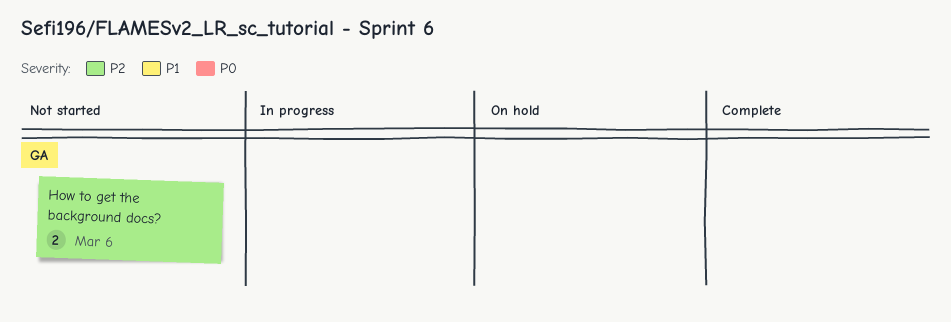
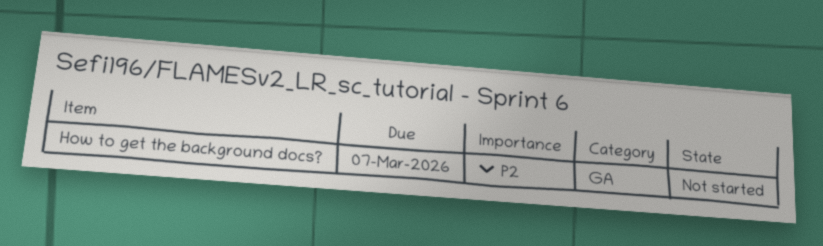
How to get the background docs?, due: Mar 6 -> Mar 7

